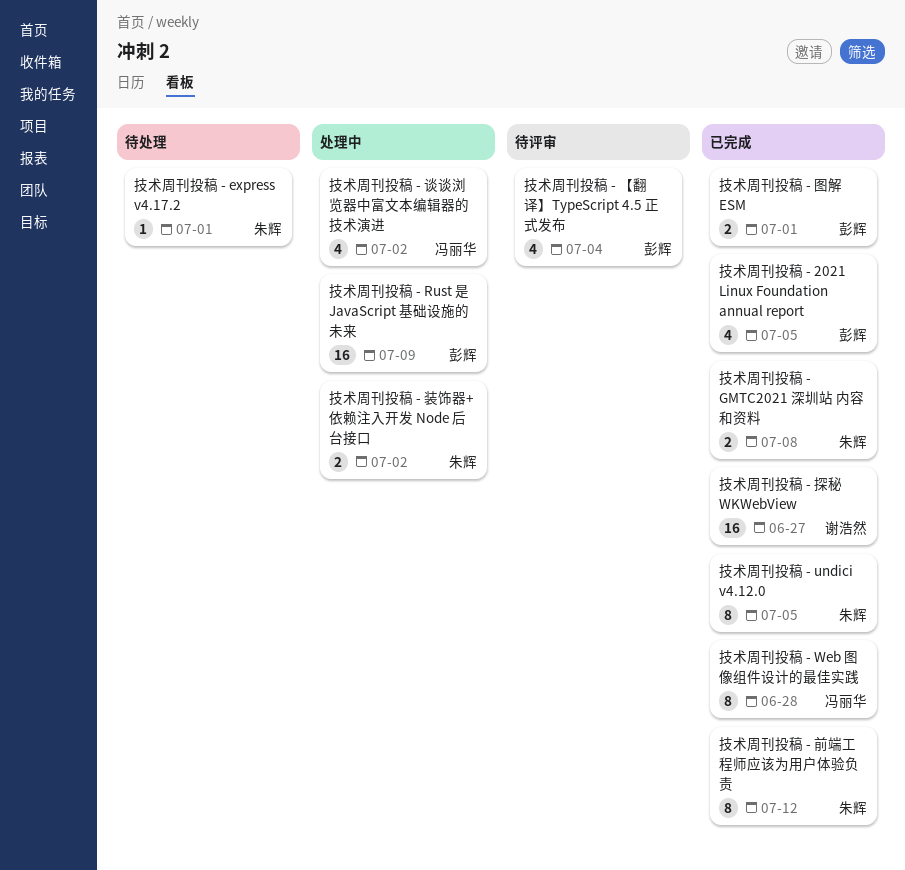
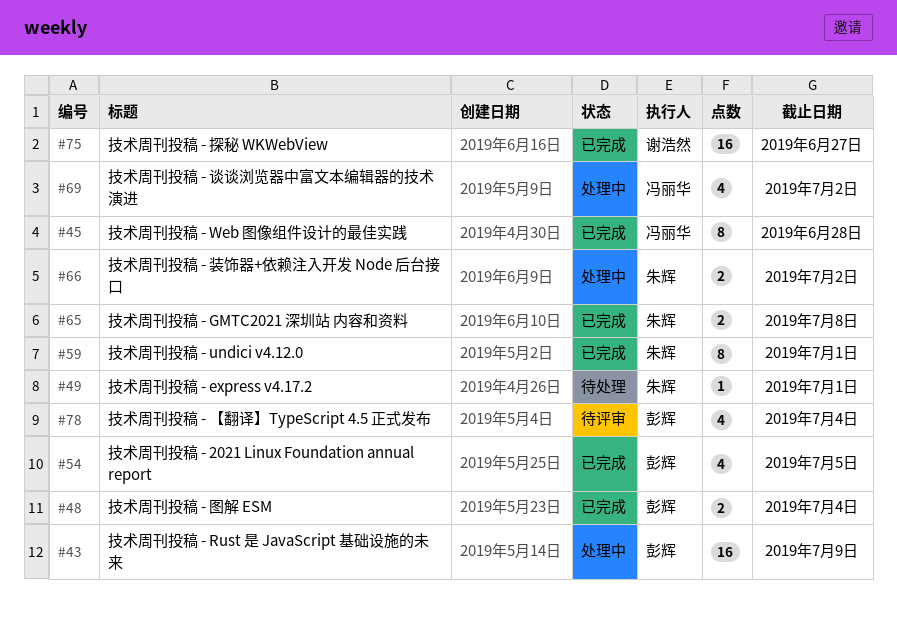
技术周刊投稿 - undici v4.12.0, due: Jul 5 -> Jul 1
技术周刊投稿 - 前端工程师应该为用户体验负责: present -> none
技术周刊投稿 - 图解 ESM, due: Jul 1 -> Jul 4

